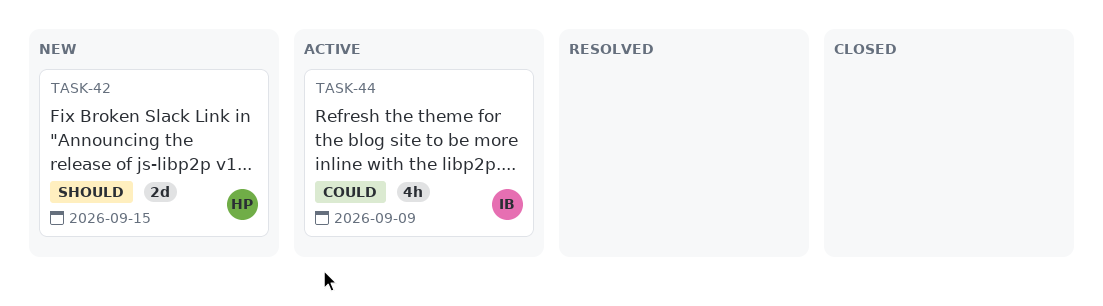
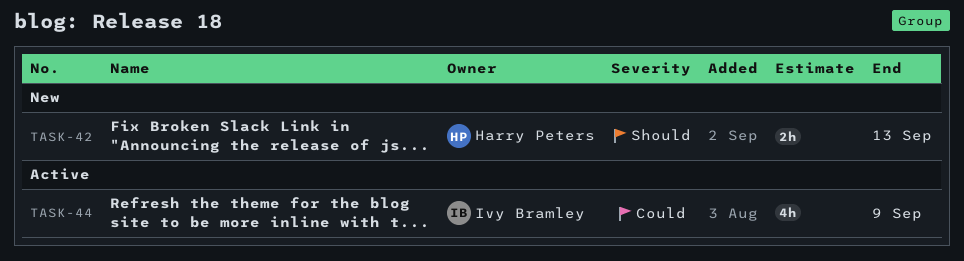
TASK-42, estimate: 2d -> 2h
TASK-42, due: Sep 15 -> Sep 13

